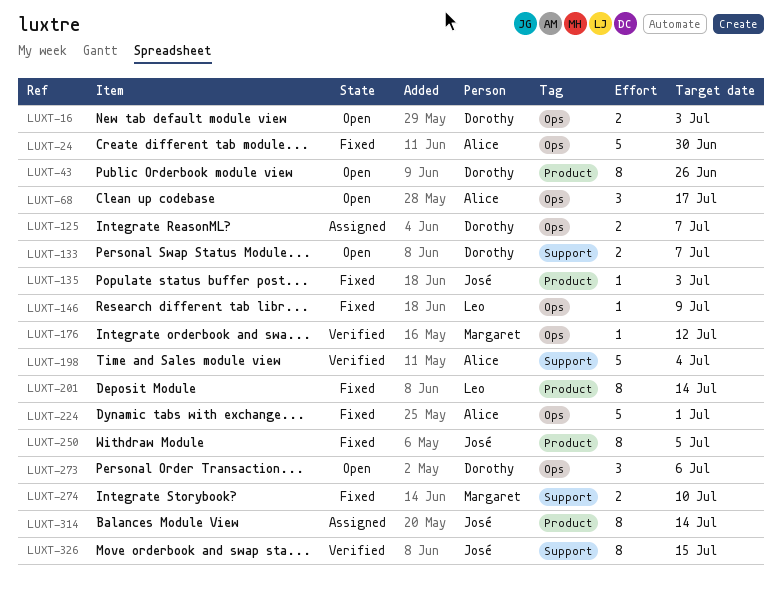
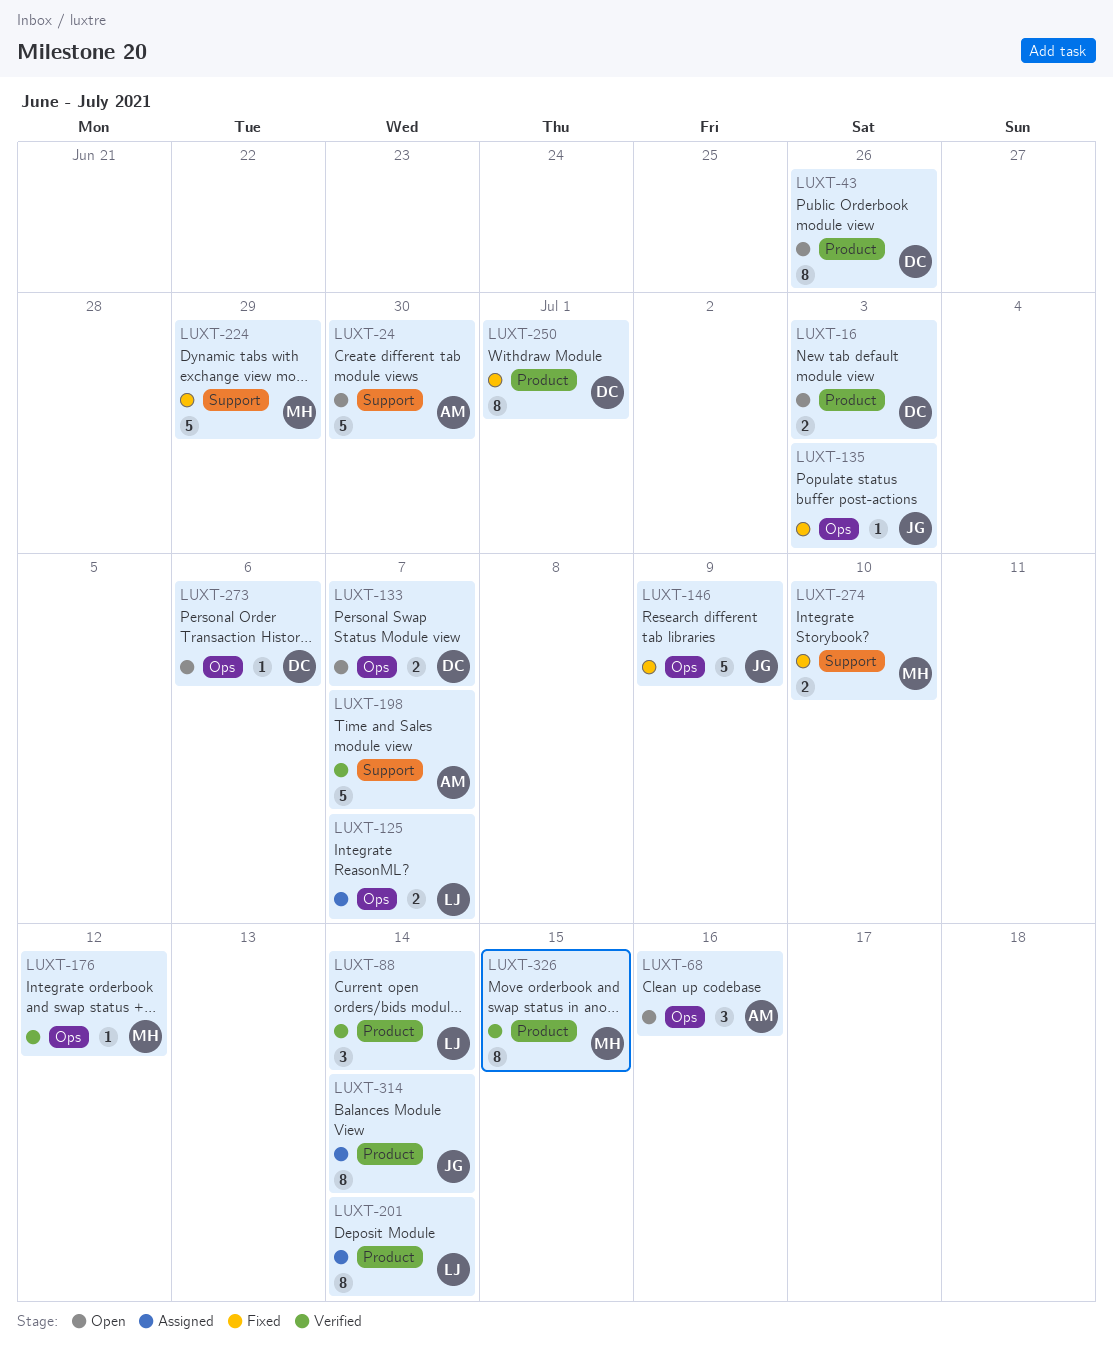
LUXT-16, label: Ops -> Product
LUXT-24, status: Fixed -> Open
LUXT-24, label: Ops -> Support
LUXT-68, due: Jul 17 -> Jul 16
LUXT-88: none -> present
LUXT-125, owner: Dorothy -> Leo
LUXT-133, label: Support -> Ops
LUXT-135, label: Product -> Ops
LUXT-146, owner: Leo -> José
LUXT-146, estimate: 1 -> 5
LUXT-198, due: Jul 4 -> Jul 7
LUXT-201, status: Fixed -> Assigned
LUXT-224, owner: Alice -> Margaret
LUXT-224, label: Ops -> Support
LUXT-224, due: Jul 1 -> Jun 29
LUXT-250, owner: José -> Dorothy
LUXT-250, due: Jul 5 -> Jul 1
LUXT-273, estimate: 3 -> 1
LUXT-326, owner: José -> Margaret
LUXT-326, label: Support -> Product

